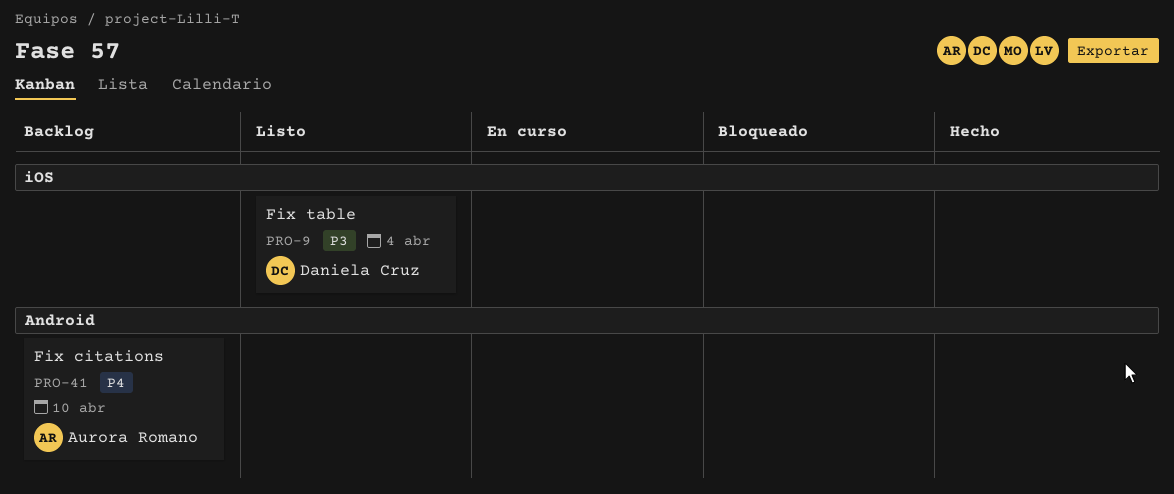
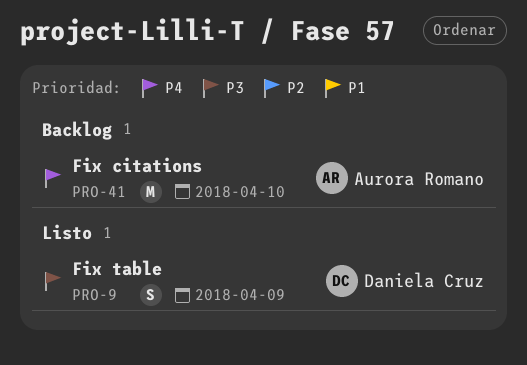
PRO-9, due: Apr 4 -> Apr 9

